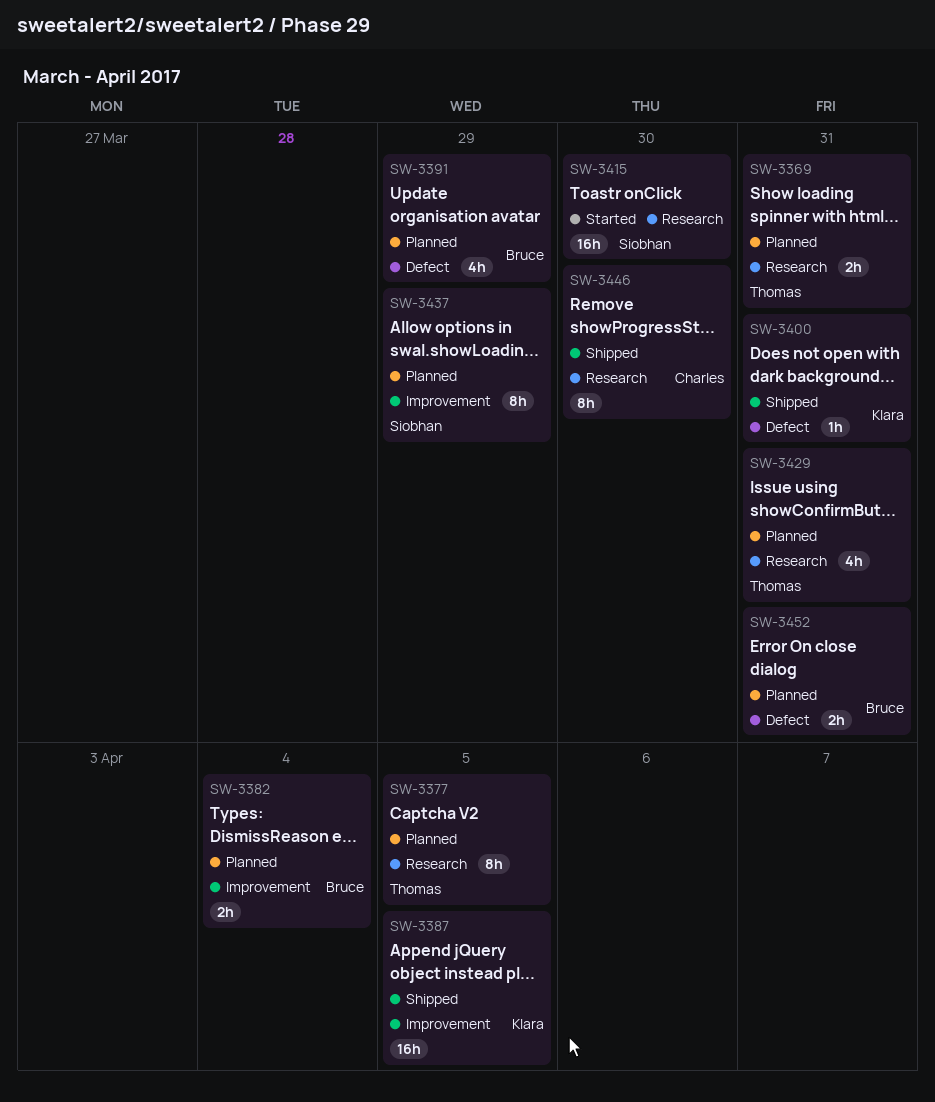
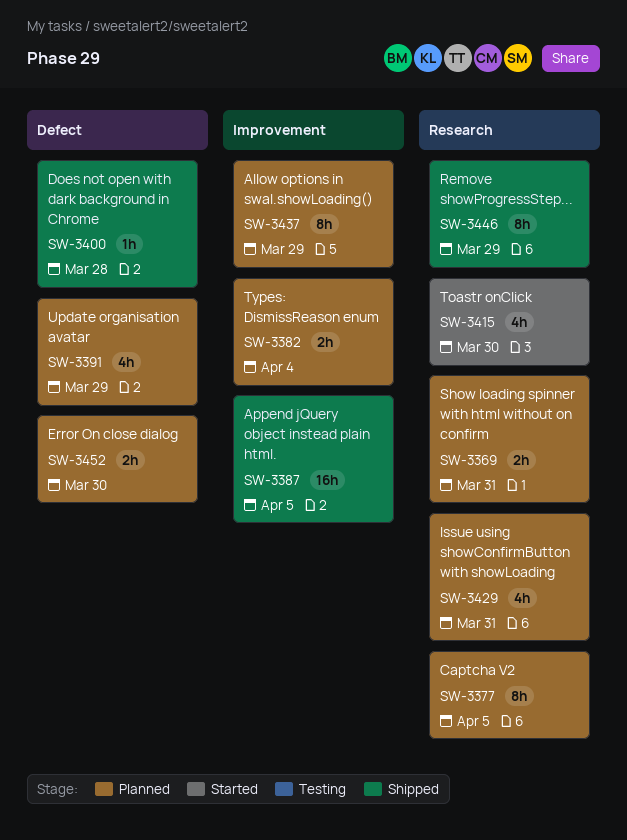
SW-3400, due: Mar 31 -> Mar 28
SW-3415, estimate: 16h -> 4h
SW-3446, due: Mar 30 -> Mar 29
SW-3452, due: Mar 31 -> Mar 30

